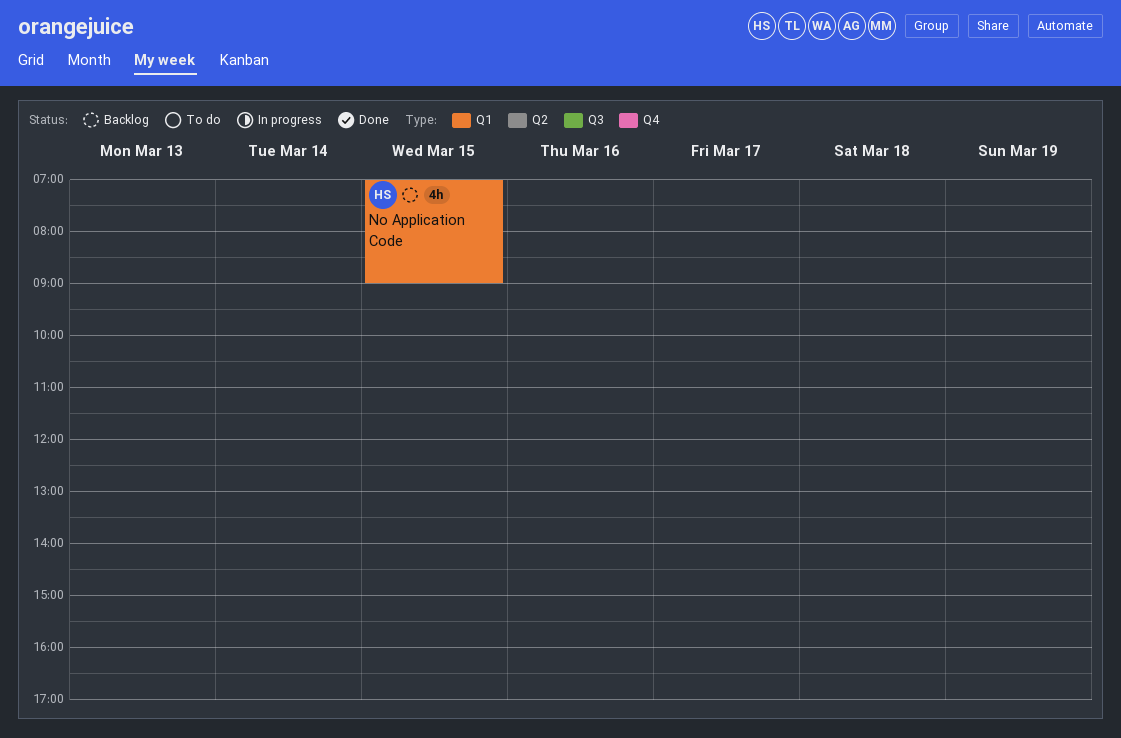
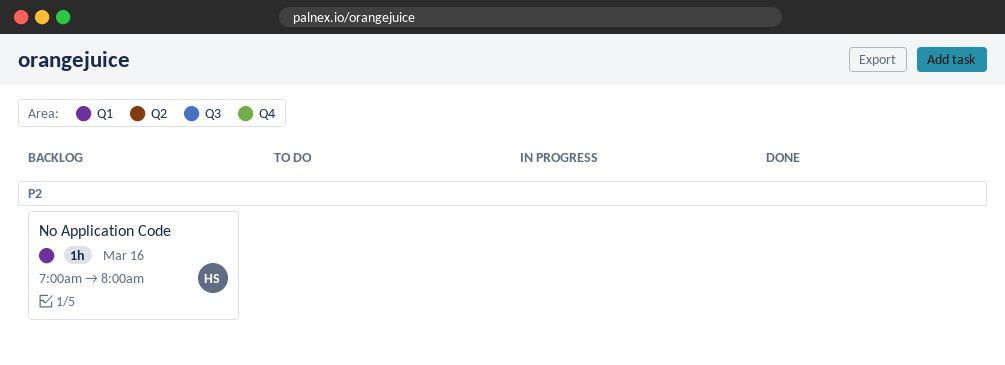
No Application Code, estimate: 4h -> 1h
No Application Code, day: Mar 15 -> Mar 16
No Application Code, ends: 09:00 -> 08:00

